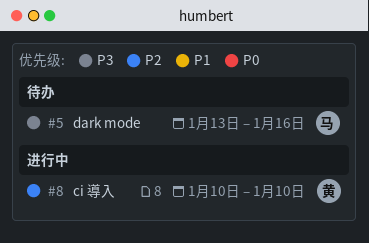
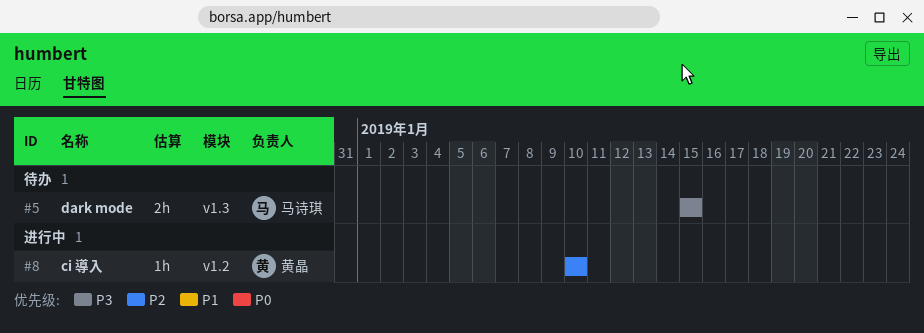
#5, start: Jan 13 -> Jan 15
#5, due: Jan 16 -> Jan 15

